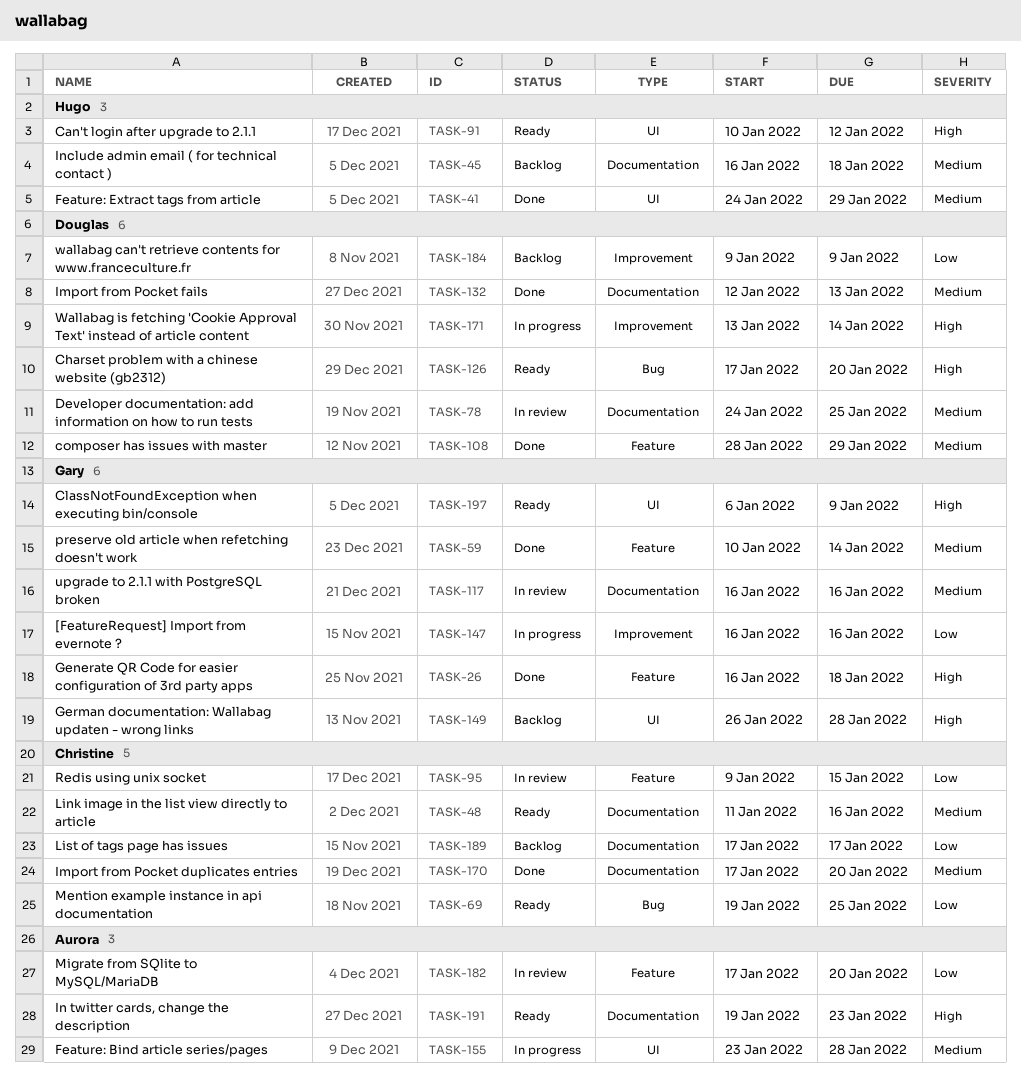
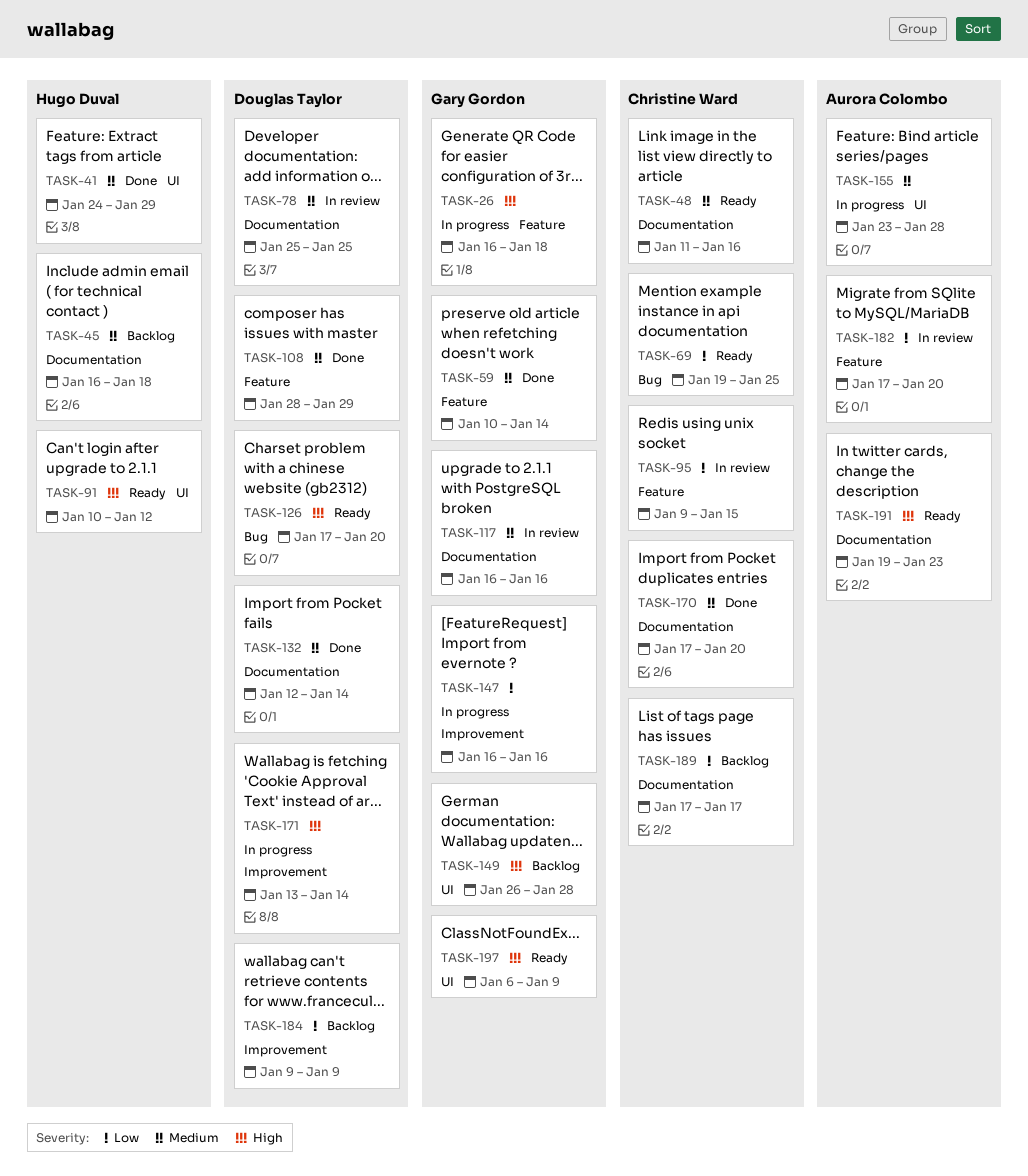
TASK-26, status: Done -> In progress
TASK-78, start: Jan 24 -> Jan 25
TASK-132, due: Jan 13 -> Jan 14

